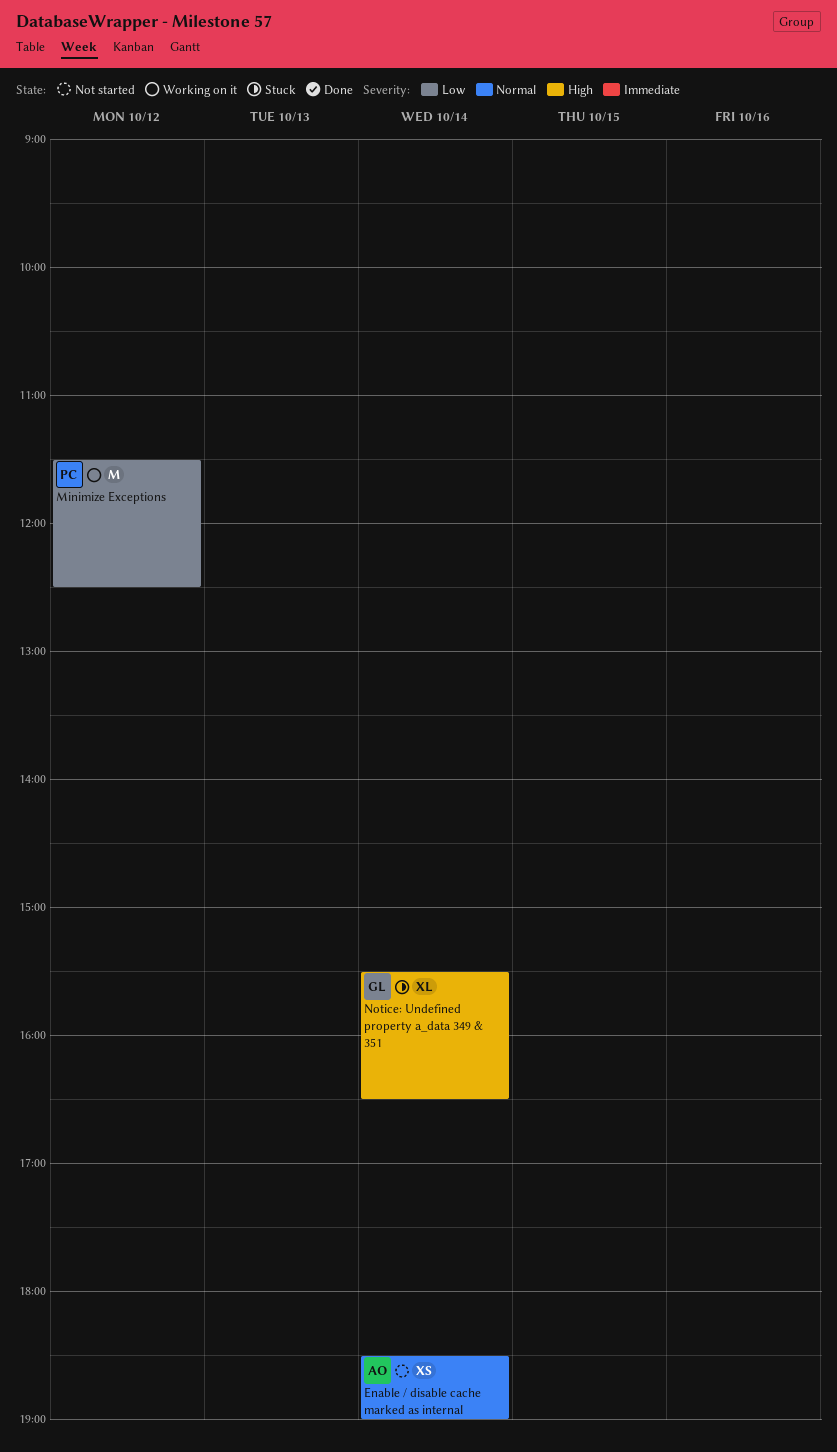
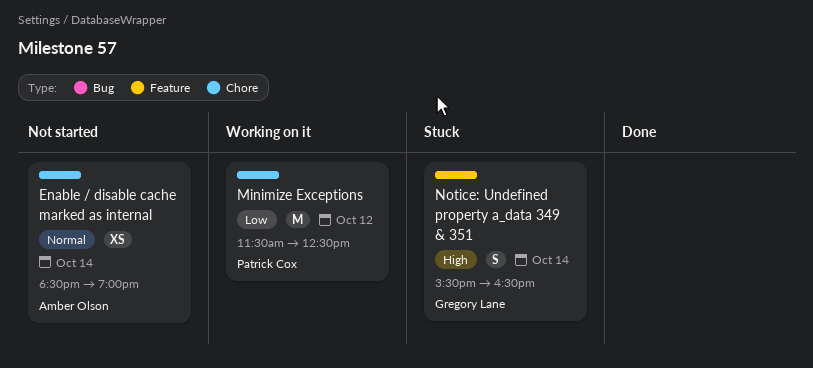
Notice: Undefined property a_data 349 & 351, estimate: XL -> S

